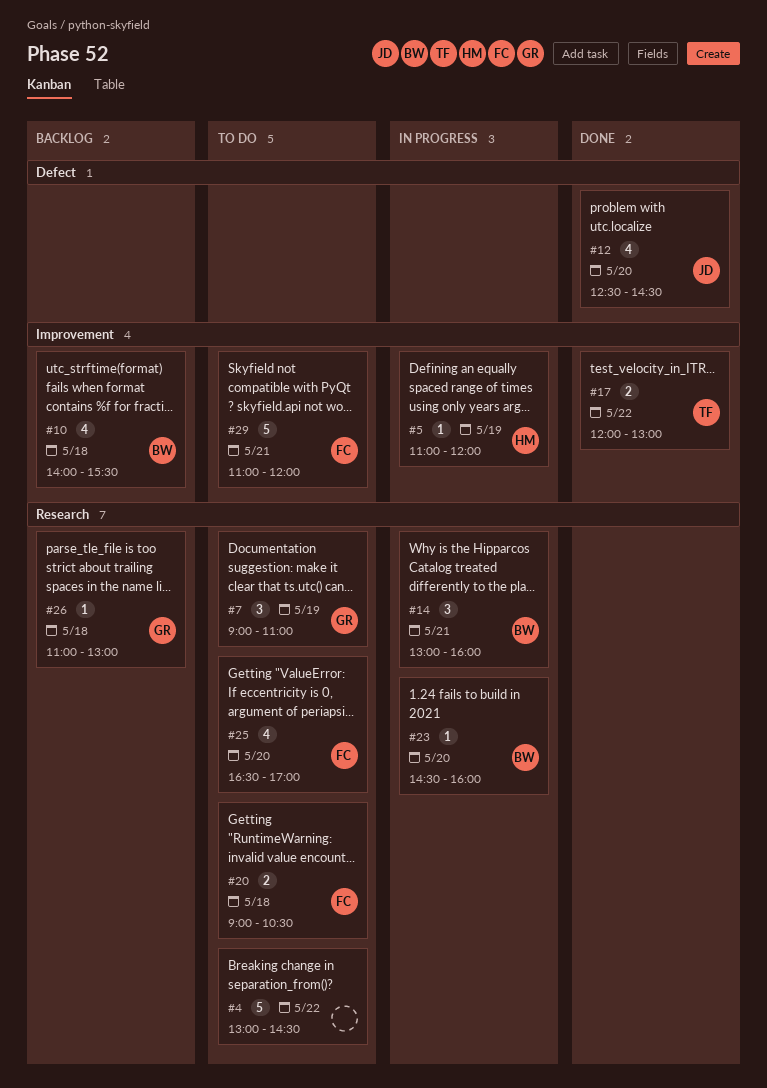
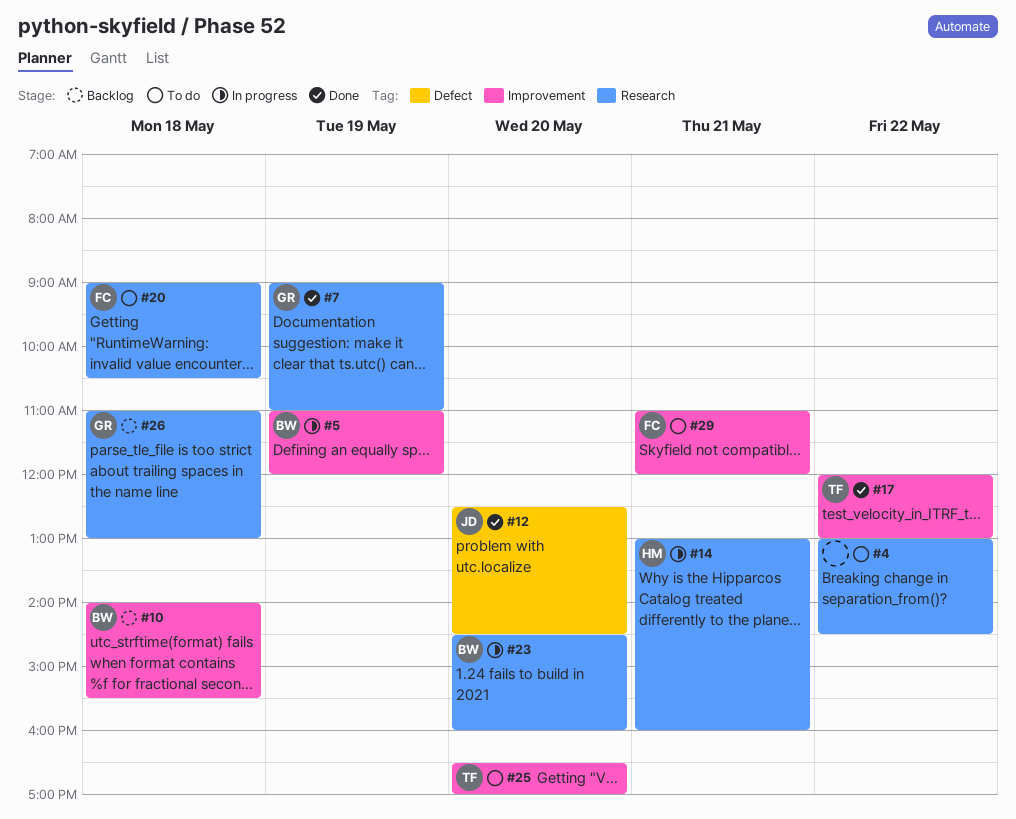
#5, owner: HM -> BW
#7, status: To do -> Done
#14, owner: BW -> HM
#25, owner: FC -> TF
#25, label: Research -> Improvement

